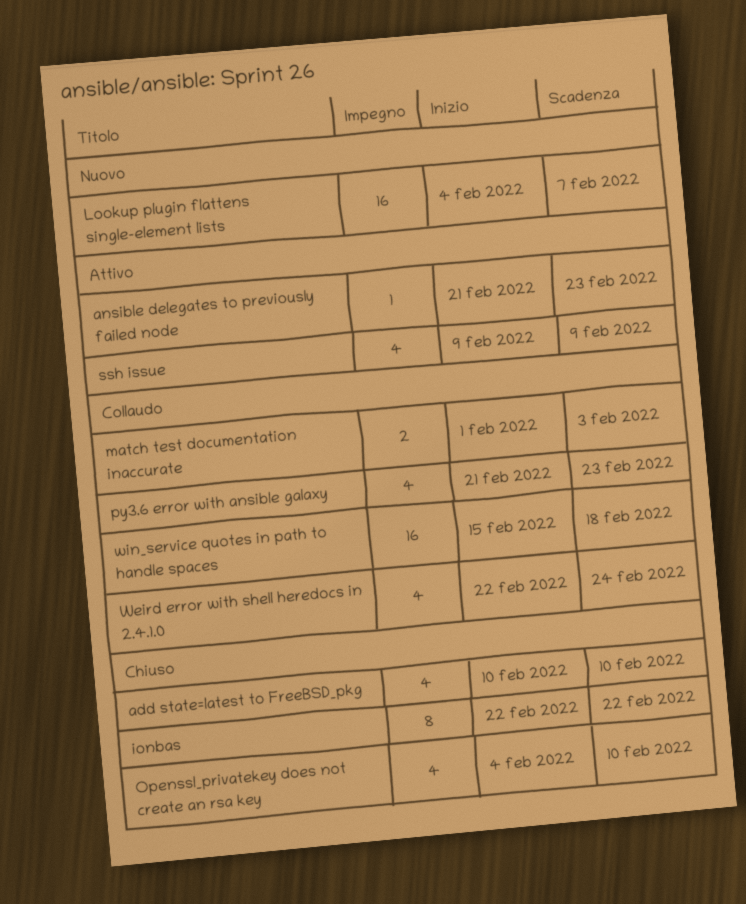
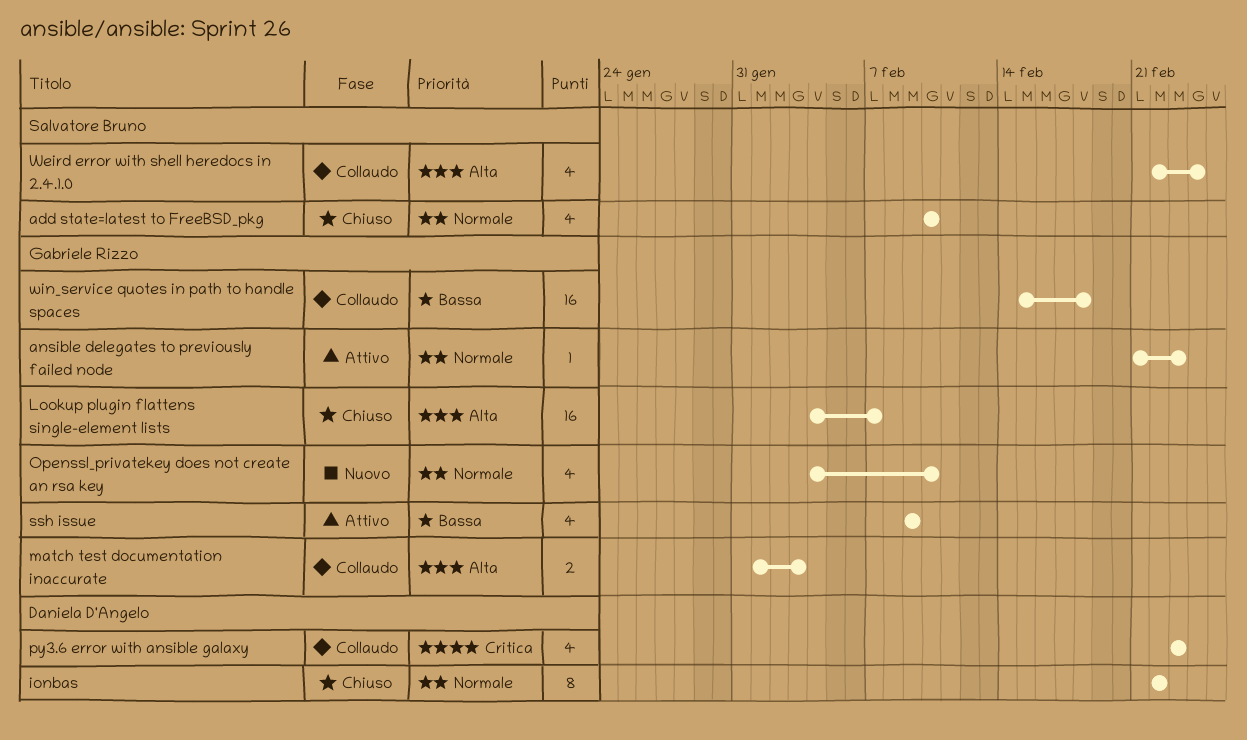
Lookup plugin flattens single-element lists, status: Nuovo -> Chiuso
Openssl_privatekey does not create an rsa key, status: Chiuso -> Nuovo
py3.6 error with ansible galaxy, start: Feb 21 -> Feb 23

